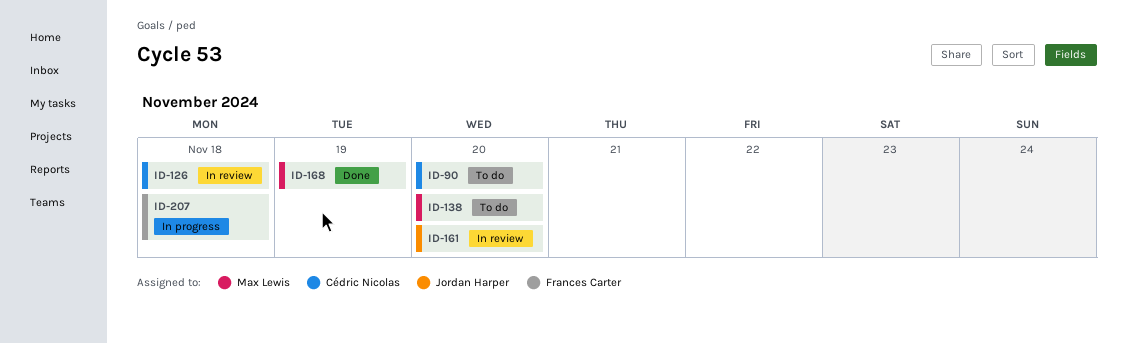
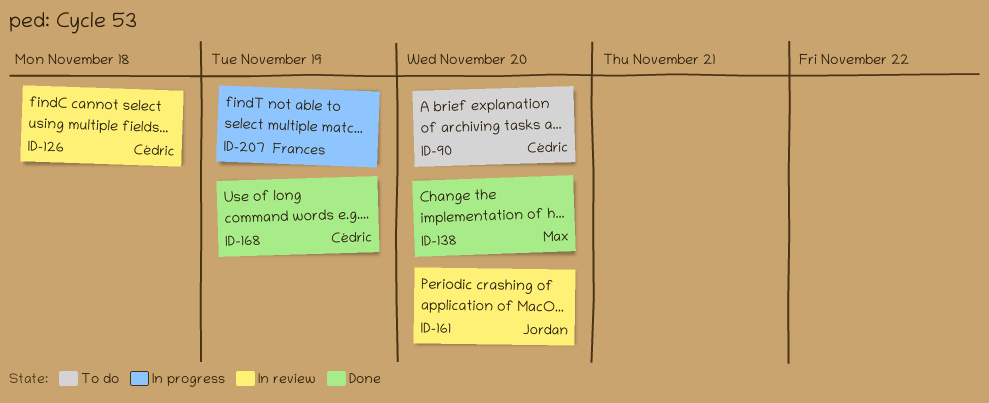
ID-138, status: To do -> Done
ID-168, owner: Max Lewis -> Cédric Nicolas
ID-207, due: Nov 18 -> Nov 19

